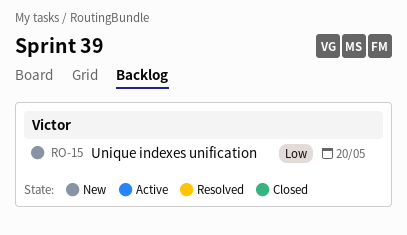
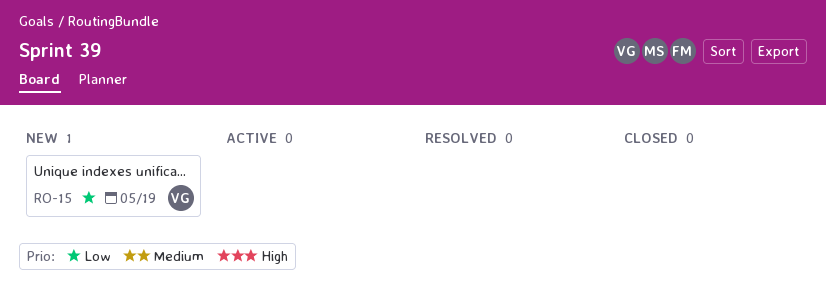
RO-15, due: May 20 -> May 19

